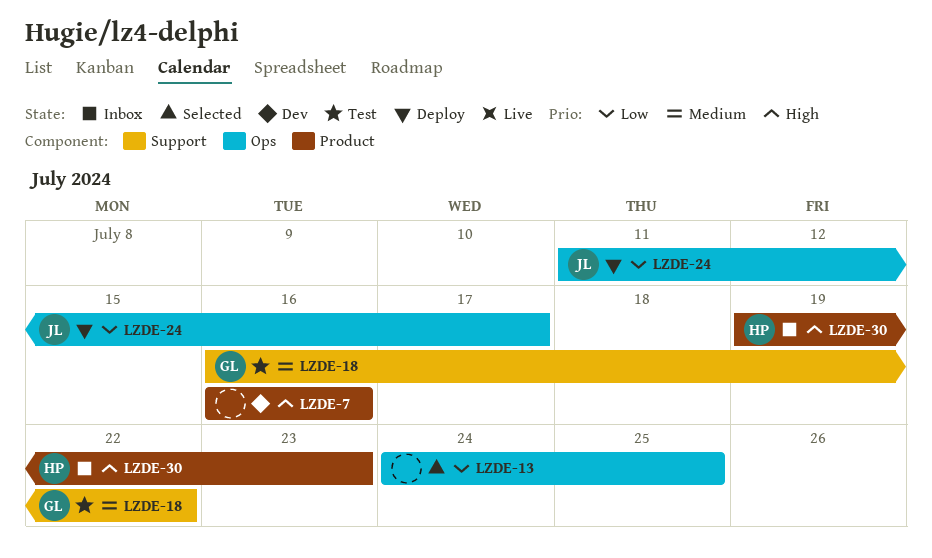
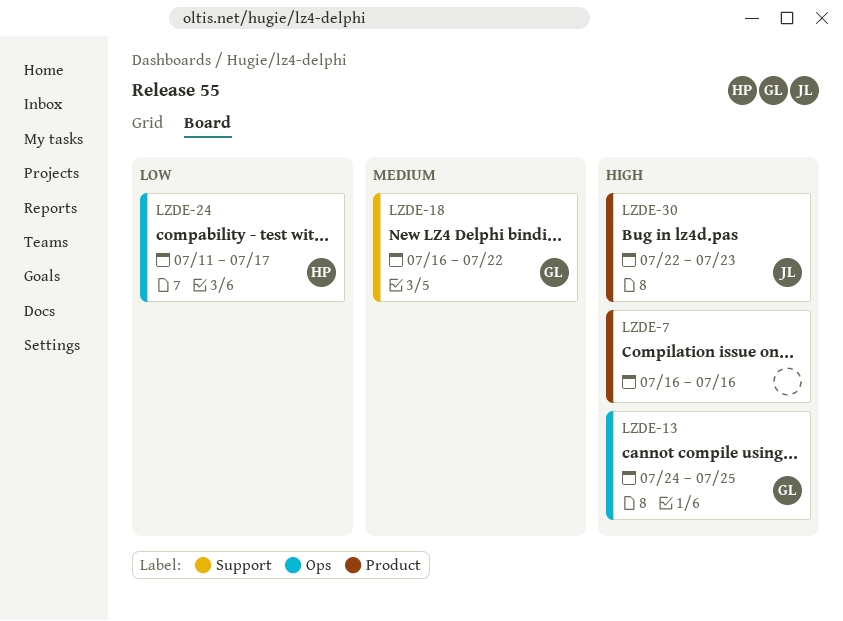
LZDE-13, owner: none -> GL
LZDE-13, priority: Low -> High
LZDE-24, owner: JL -> HP
LZDE-30, owner: HP -> JL
LZDE-30, start: Jul 19 -> Jul 22

